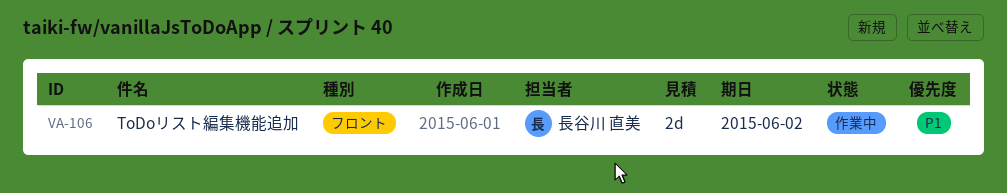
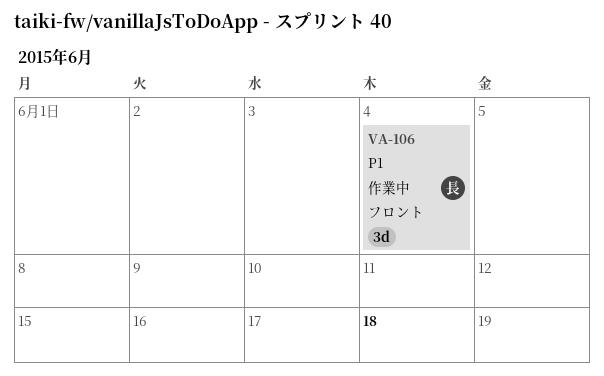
VA-106, estimate: 2d -> 3d
VA-106, due: Jun 2 -> Jun 4

